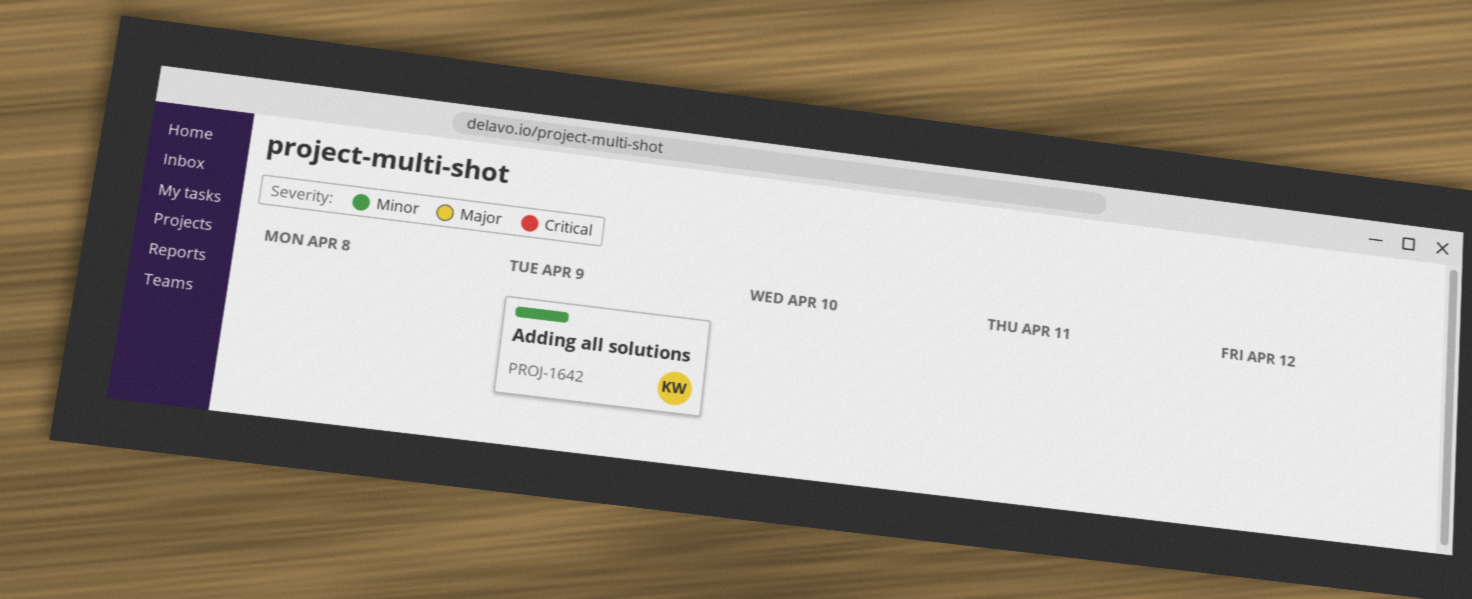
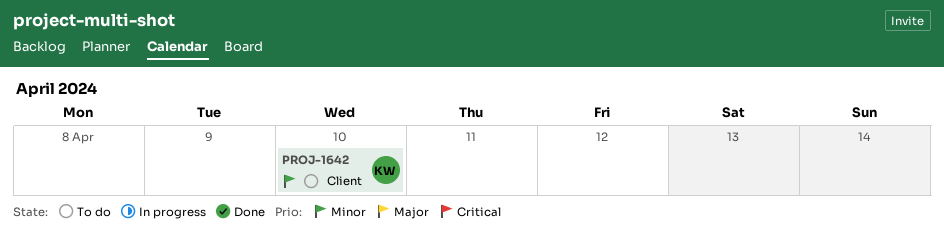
PROJ-1642, due: Apr 9 -> Apr 10

